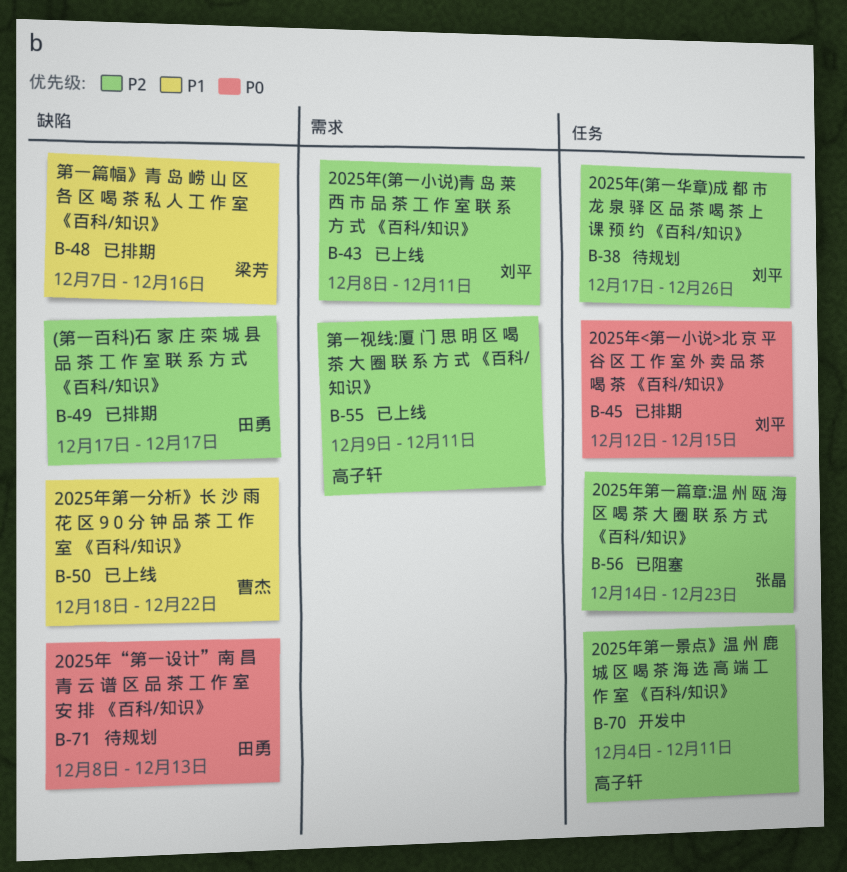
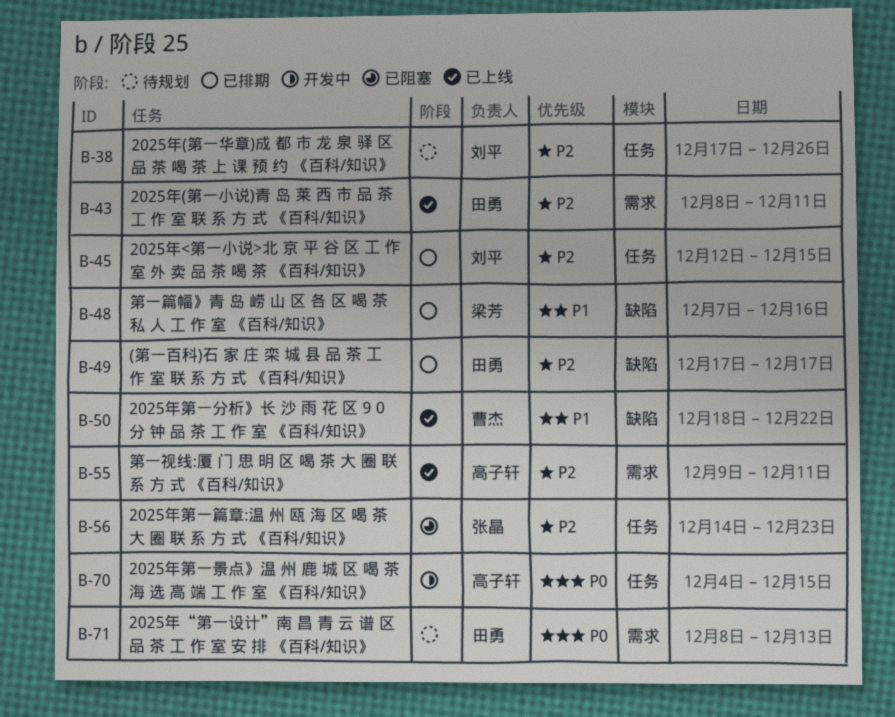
B-43, owner: 刘平 -> 田勇
B-45, priority: P0 -> P2
B-70, priority: P2 -> P0
B-70, due: Dec 11 -> Dec 15
B-71, label: 缺陷 -> 需求

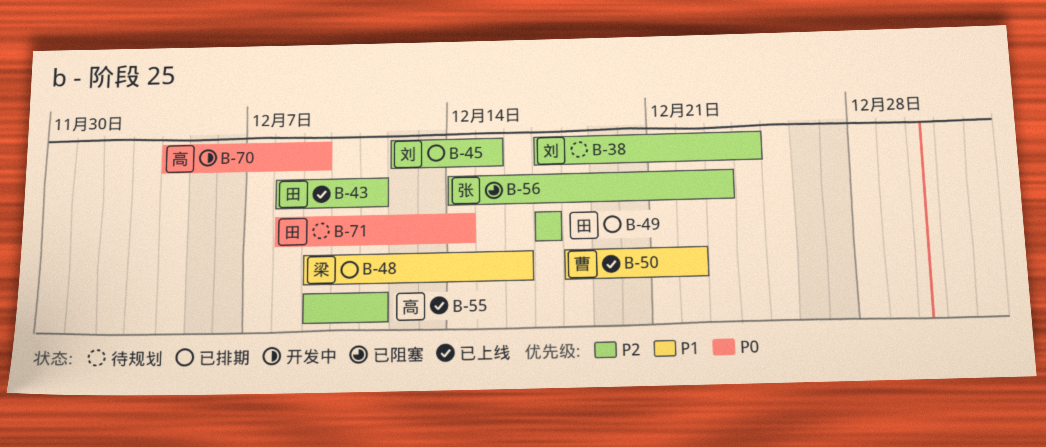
B-38, due: Dec 26 -> Dec 24
B-48, start: Dec 7 -> Dec 9
B-70, due: Dec 15 -> Dec 9
B-71, due: Dec 13 -> Dec 14

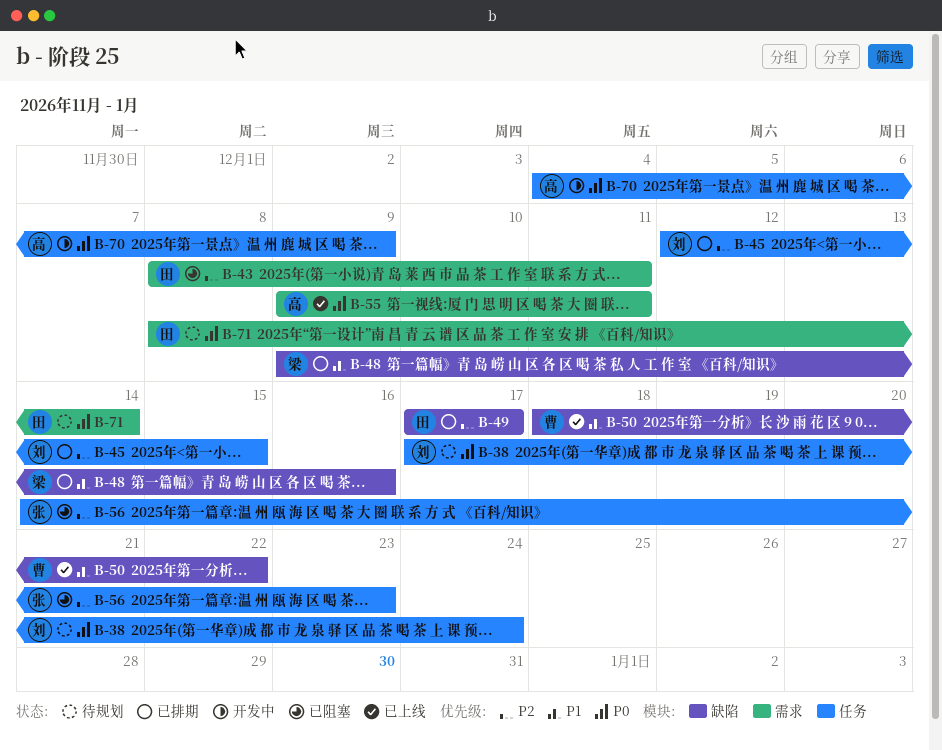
B-38, priority: P2 -> P0
B-43, status: 已上线 -> 已阻塞
B-55, priority: P2 -> P0

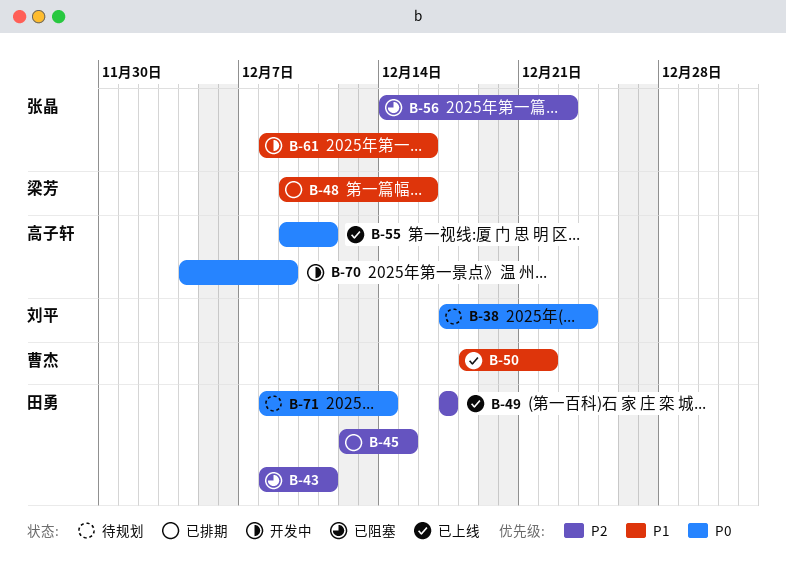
B-45, owner: 刘平 -> 田勇
B-49, status: 已排期 -> 已上线
B-61: none -> present

